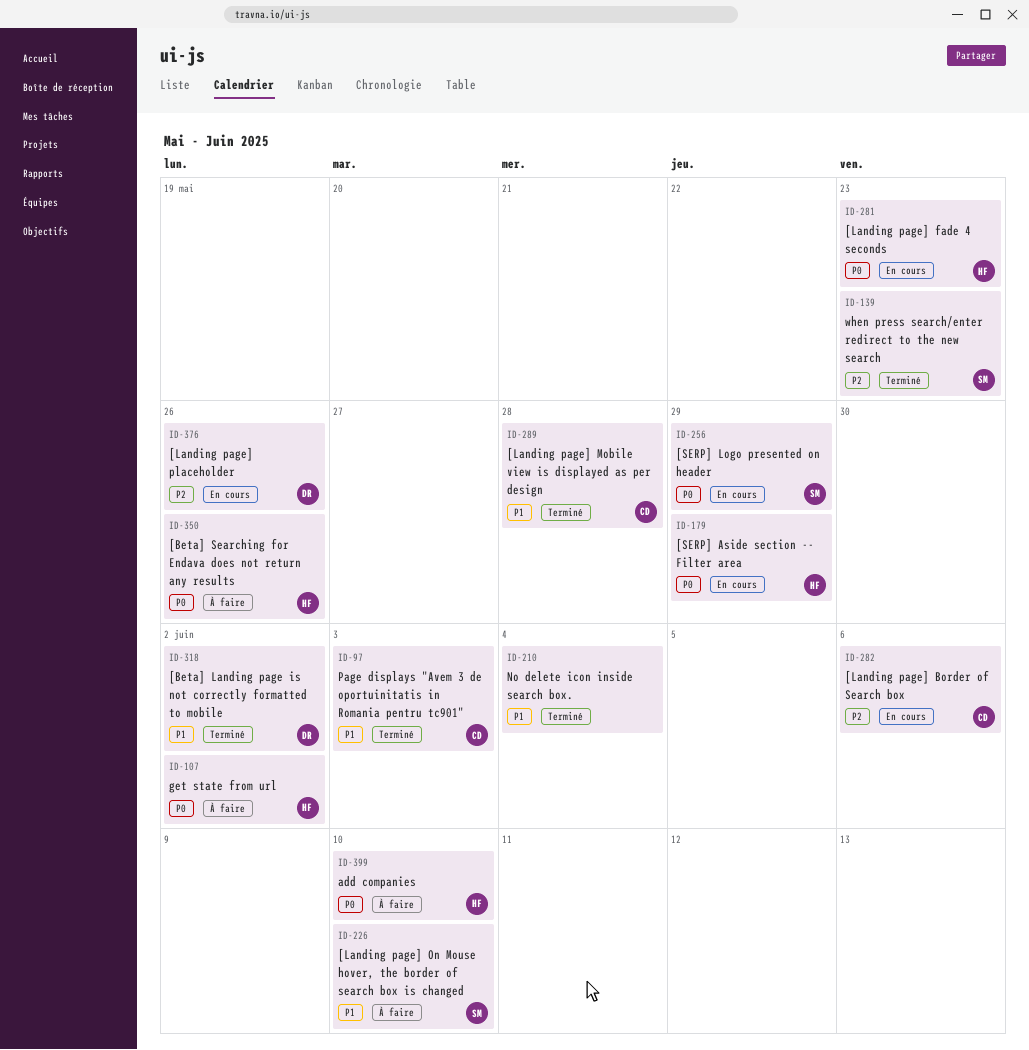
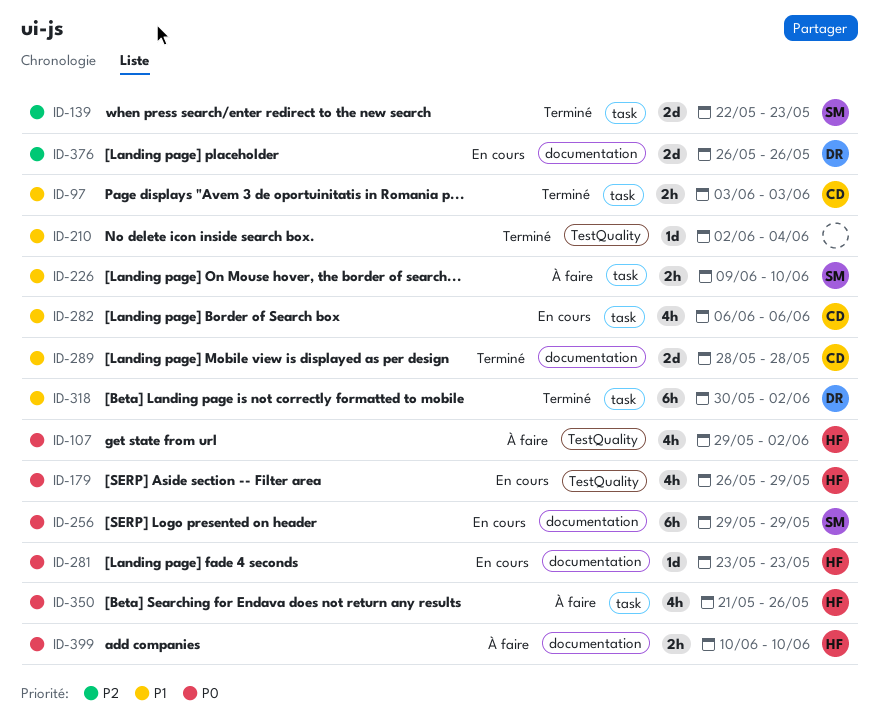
ID-282, priority: P2 -> P1

